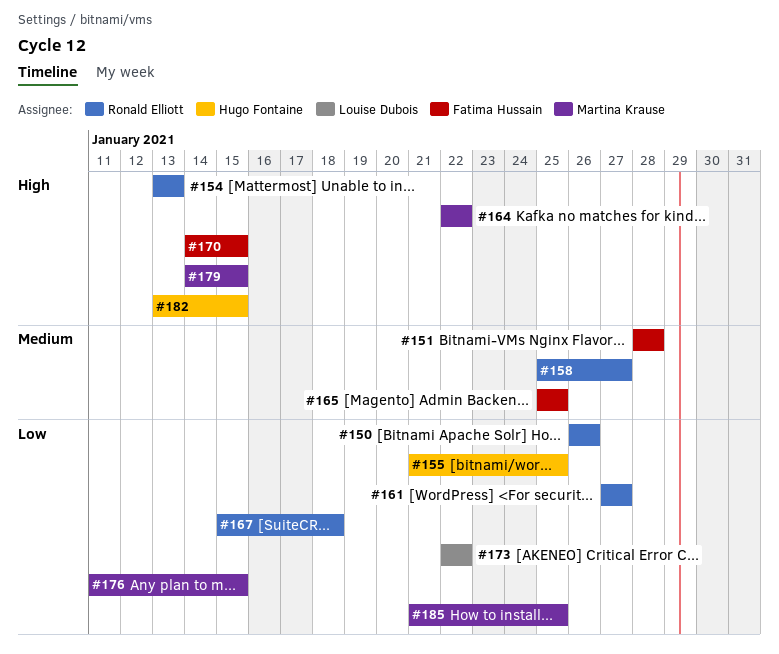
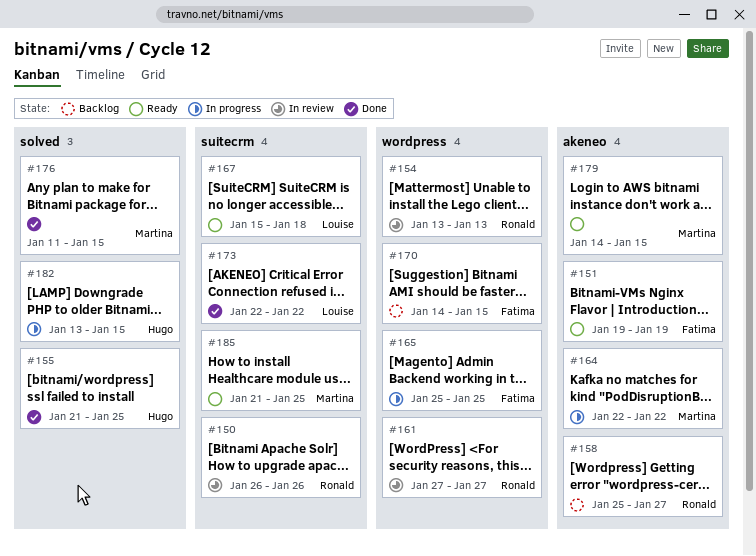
#151, start: Jan 28 -> Jan 19
#151, due: Jan 28 -> Jan 19
#167, owner: Ronald Elliott -> Louise Dubois

